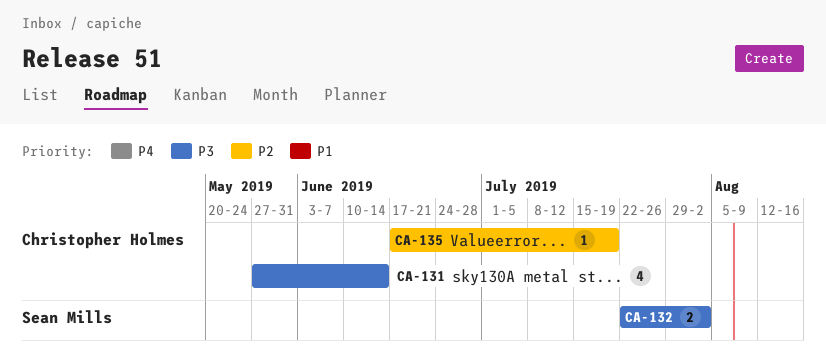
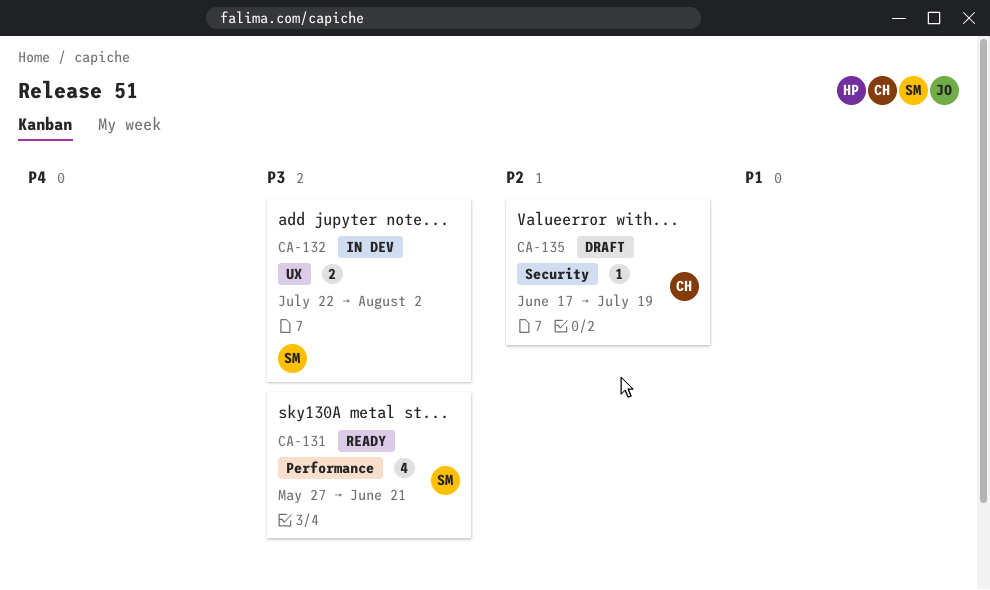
CA-131, owner: Christopher Holmes -> Sean Mills
CA-131, due: Jun 14 -> Jun 21

